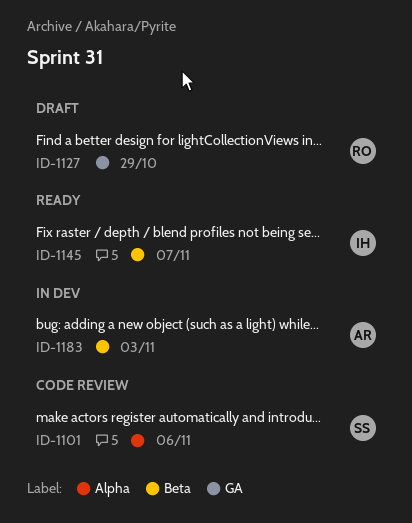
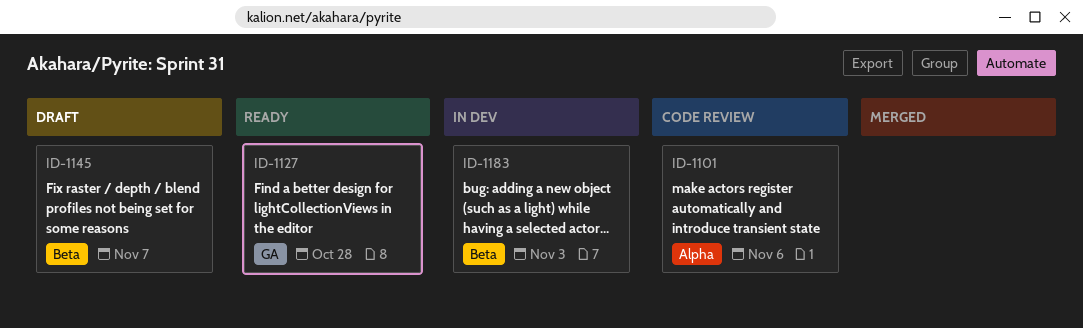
ID-1127, status: Draft -> Ready
ID-1127, due: Oct 29 -> Oct 28
ID-1145, status: Ready -> Draft

